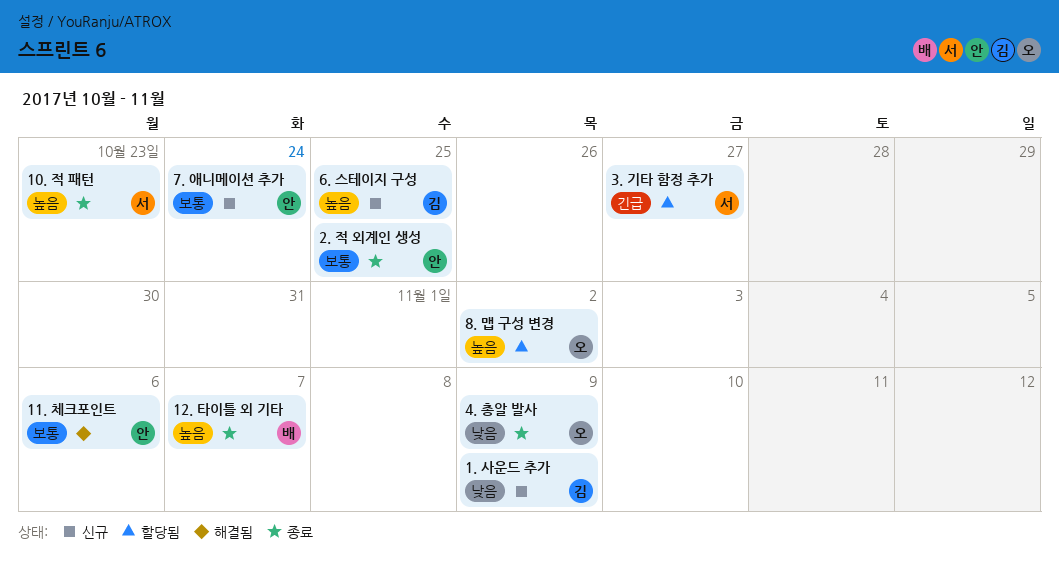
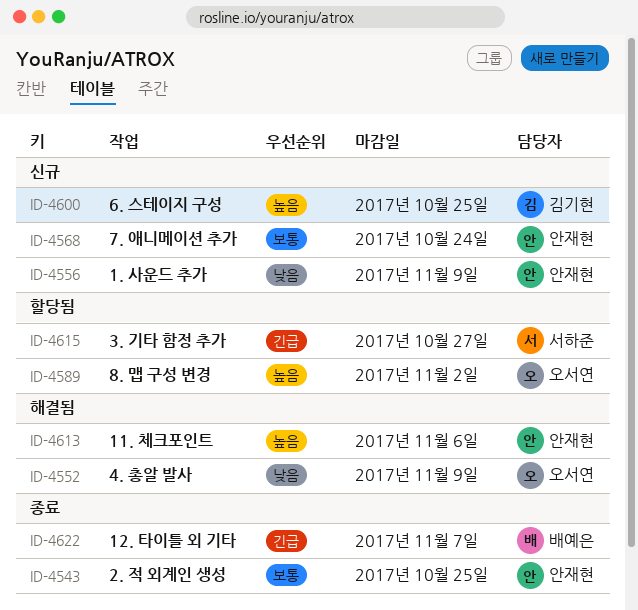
1. 사운드 추가, owner: 김기현 -> 안재현
10. 적 패턴: present -> none
11. 체크포인트, priority: 보통 -> 높음
12. 타이틀 외 기타, priority: 높음 -> 긴급
4. 총알 발사, status: 종료 -> 해결됨

